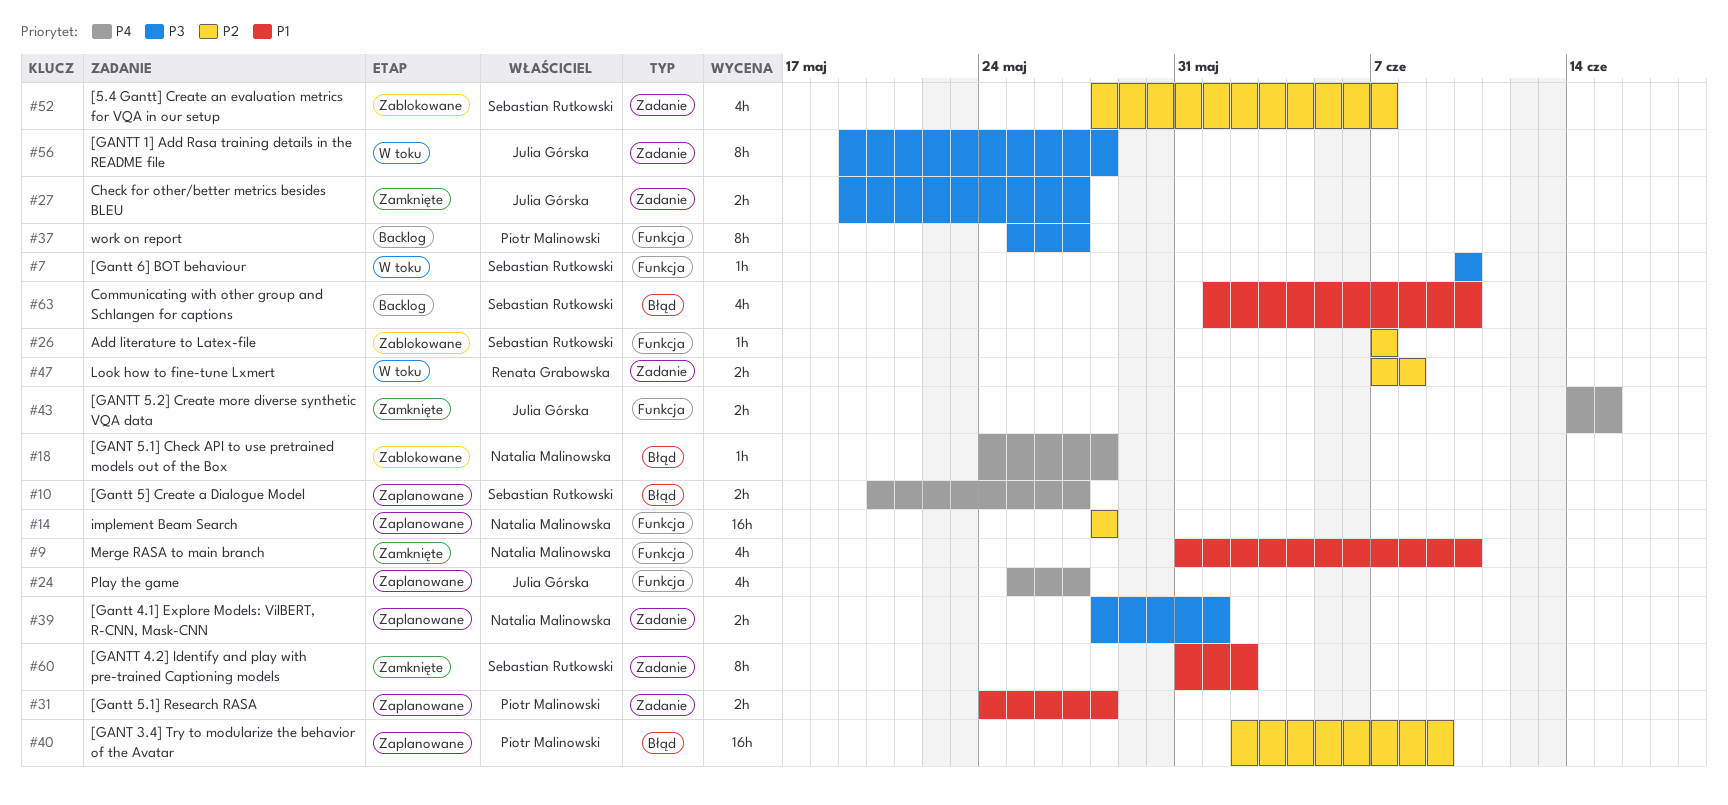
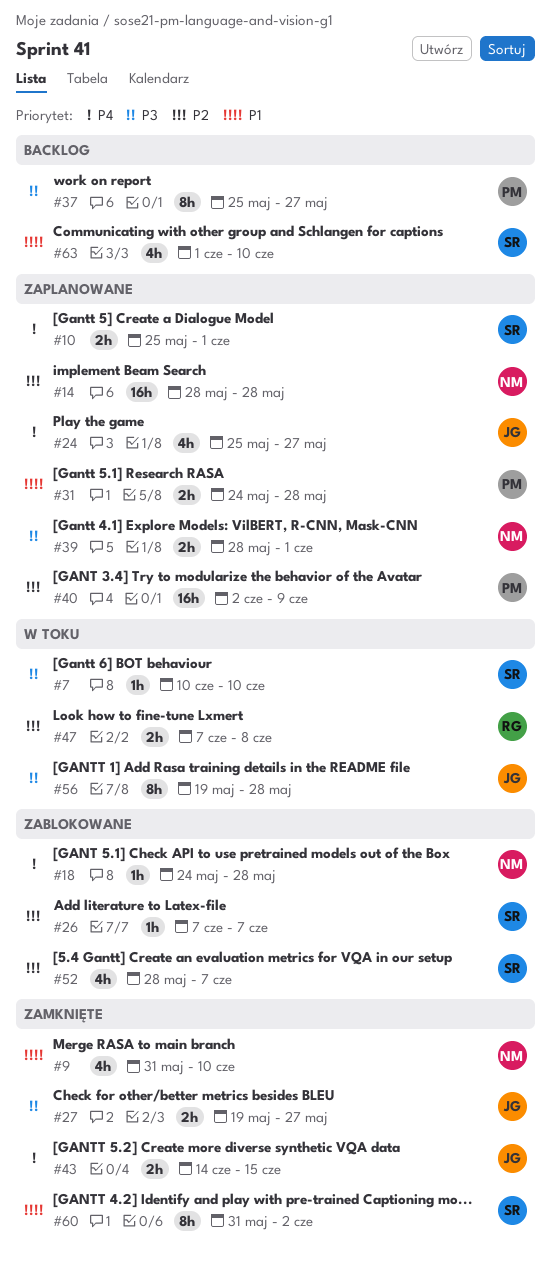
#10, start: May 20 -> May 25
#10, due: May 27 -> Jun 1

